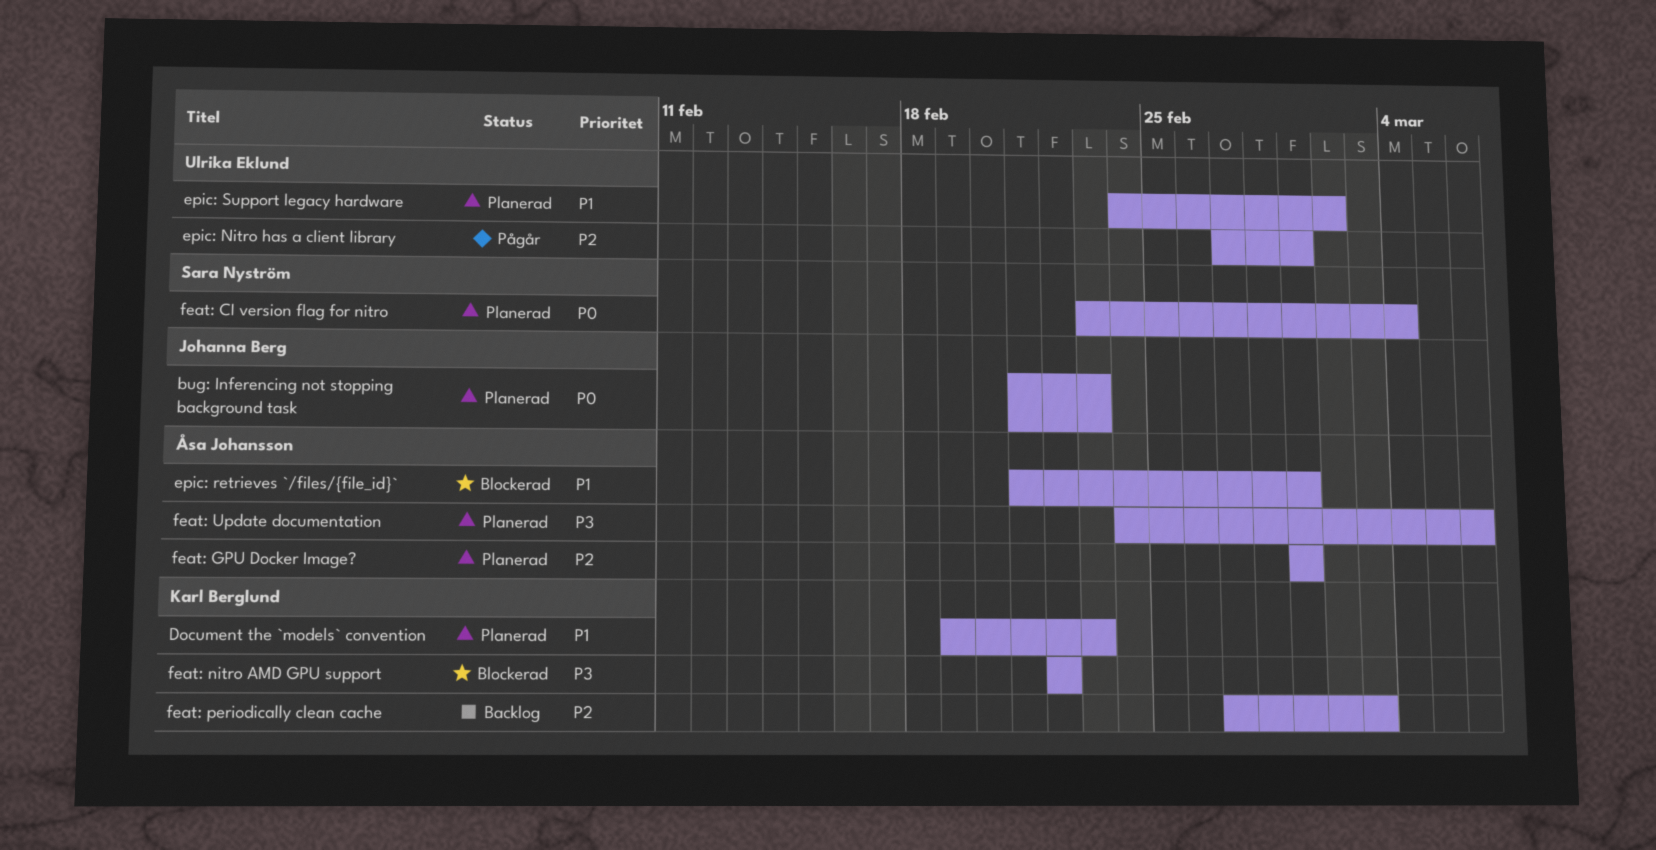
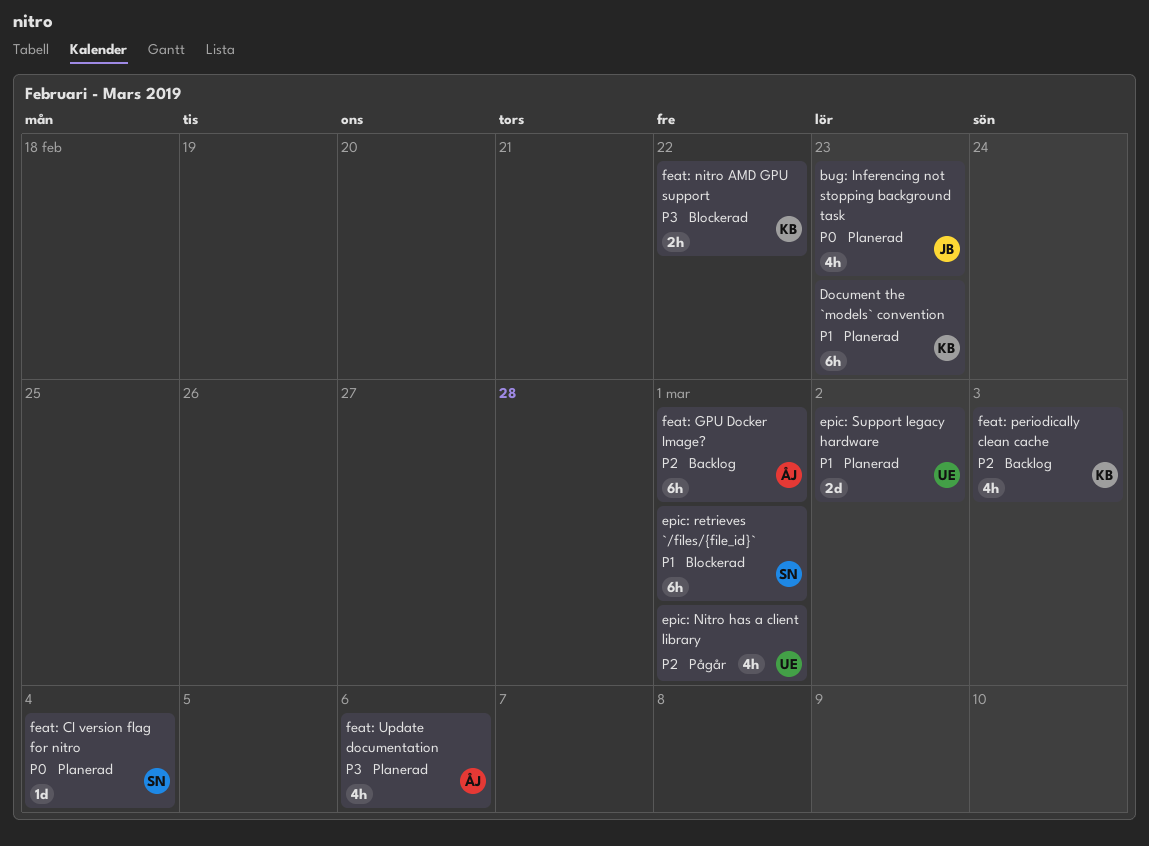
epic: retrieves `/files/{file_id}`, owner: Åsa Johansson -> Sara Nyström
feat: GPU Docker Image?, status: Planerad -> Backlog

